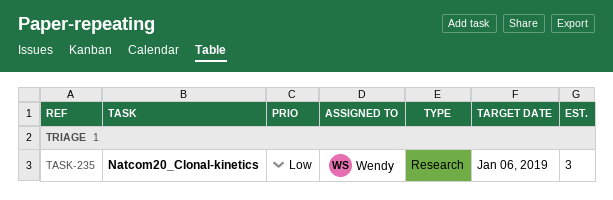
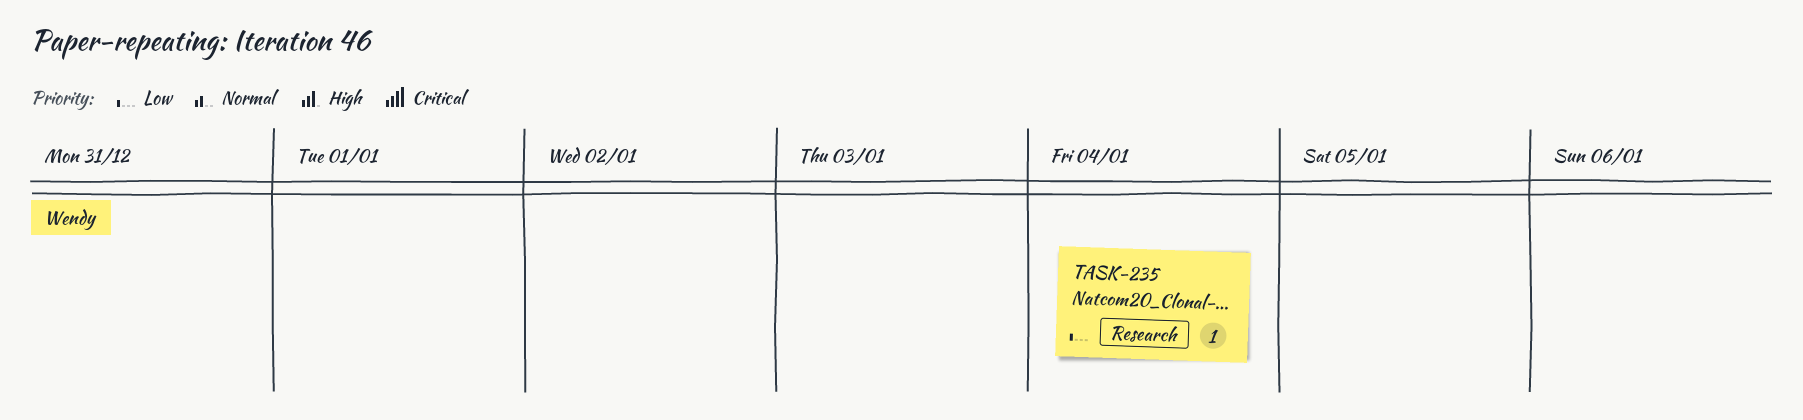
TASK-235, estimate: 3 -> 1
TASK-235, due: Jan 6 -> Jan 4

